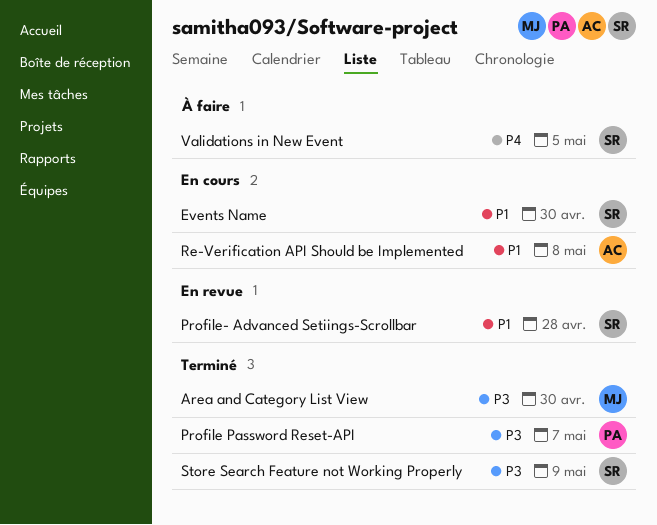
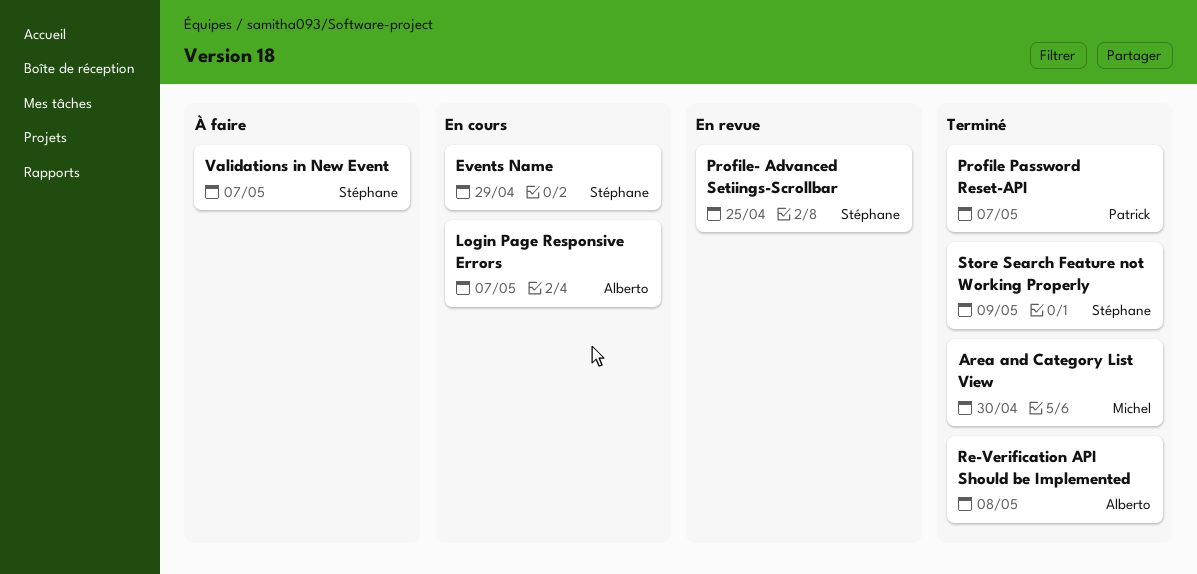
Events Name, due: Apr 30 -> Apr 29
Login Page Responsive Errors: none -> present
Profile- Advanced Setiings-Scrollbar, due: Apr 28 -> Apr 25
Re-Verification API Should be Implemented, status: En cours -> Terminé
Validations in New Event, due: May 5 -> May 7

